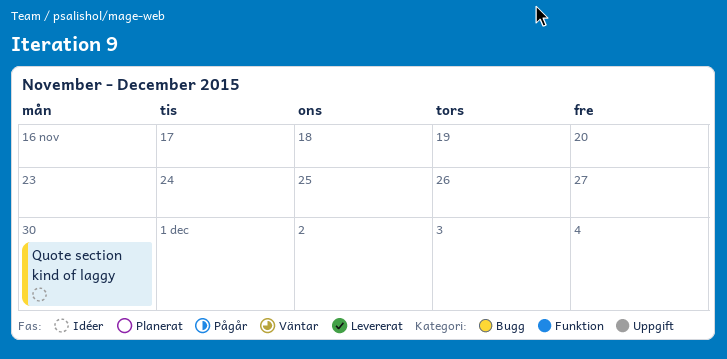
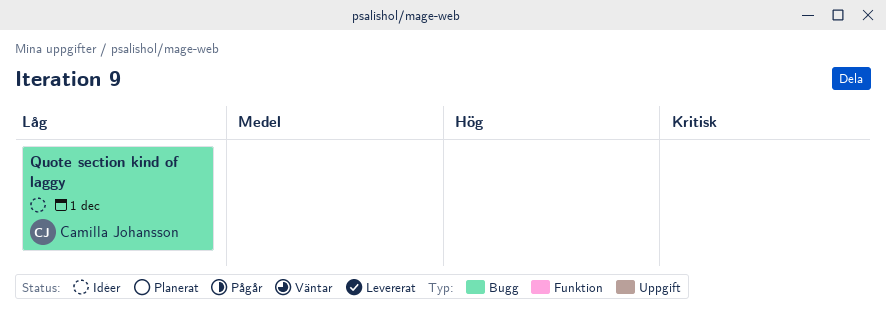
Quote section kind of laggy, due: Nov 30 -> Dec 1

